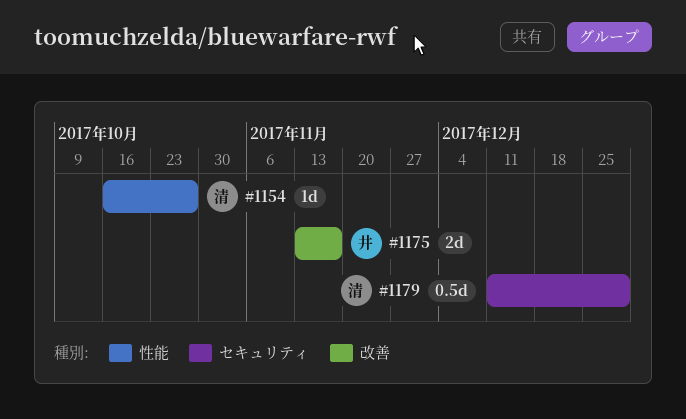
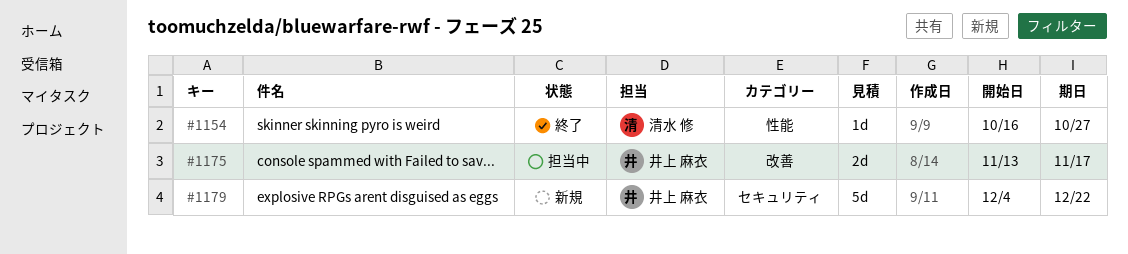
#1179, owner: 清水 修 -> 井上 麻衣
#1179, estimate: 0.5d -> 5d
#1179, start: Dec 11 -> Dec 4
#1179, due: Dec 29 -> Dec 22

